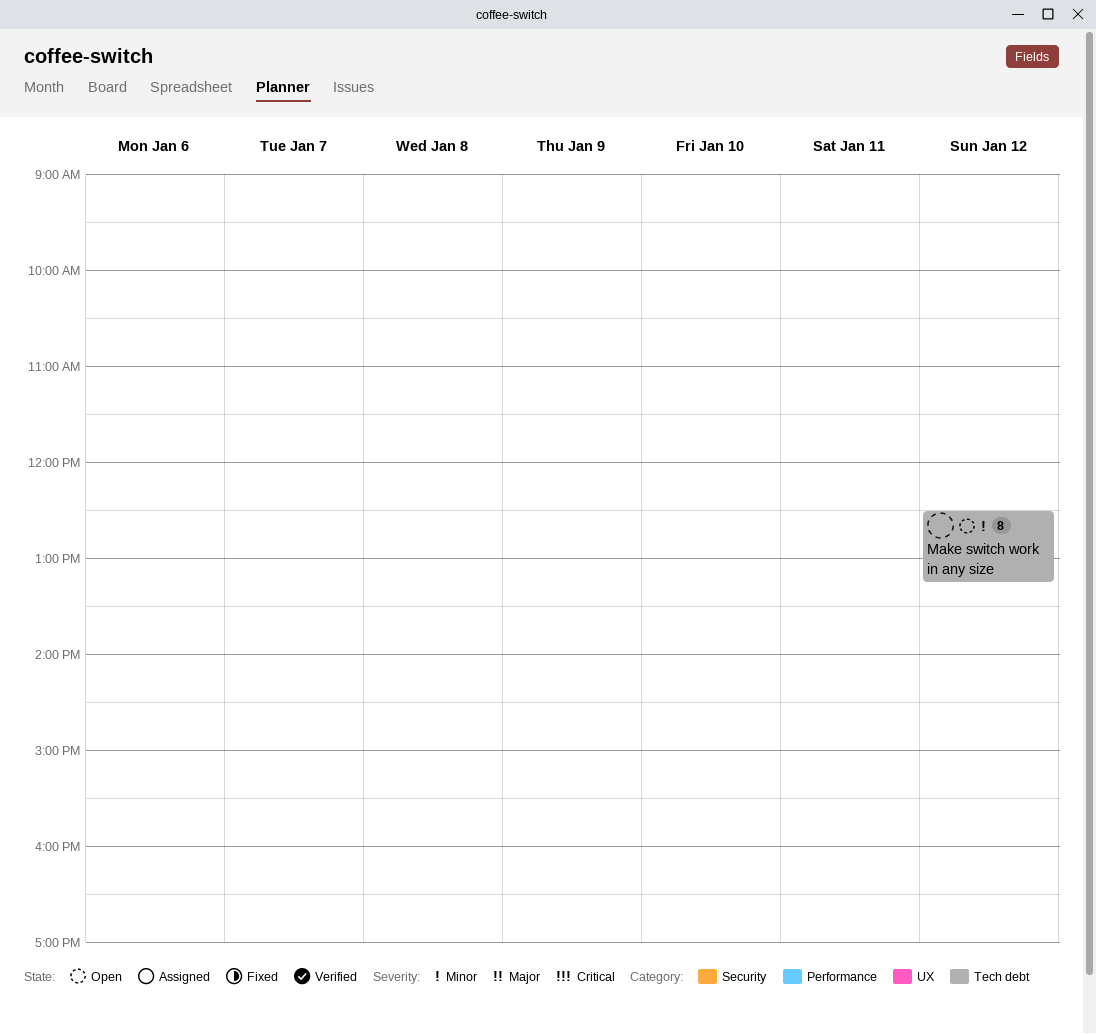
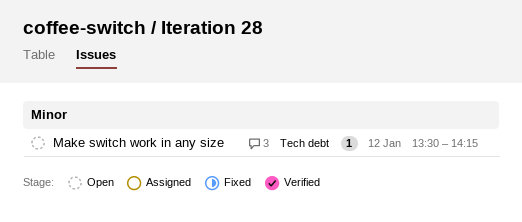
Make switch work in any size, estimate: 8 -> 1
Make switch work in any size, begins: 12:30 -> 13:30
Make switch work in any size, ends: 13:15 -> 14:15

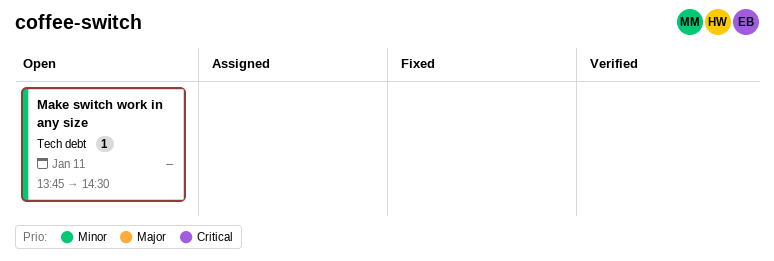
Make switch work in any size, day: Jan 12 -> Jan 11
Make switch work in any size, begins: 13:30 -> 13:45
Make switch work in any size, ends: 14:15 -> 14:30

